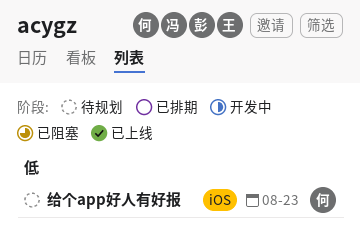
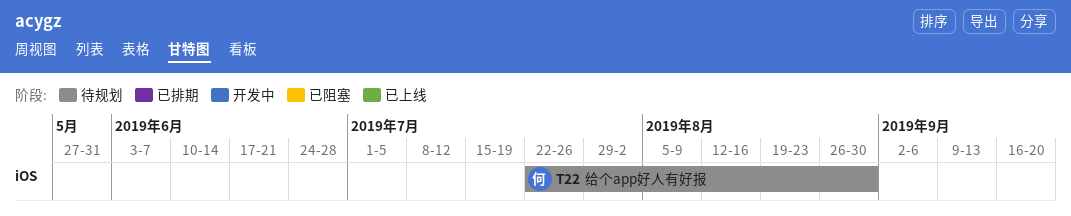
给个app好人有好报, due: Aug 23 -> Aug 30

